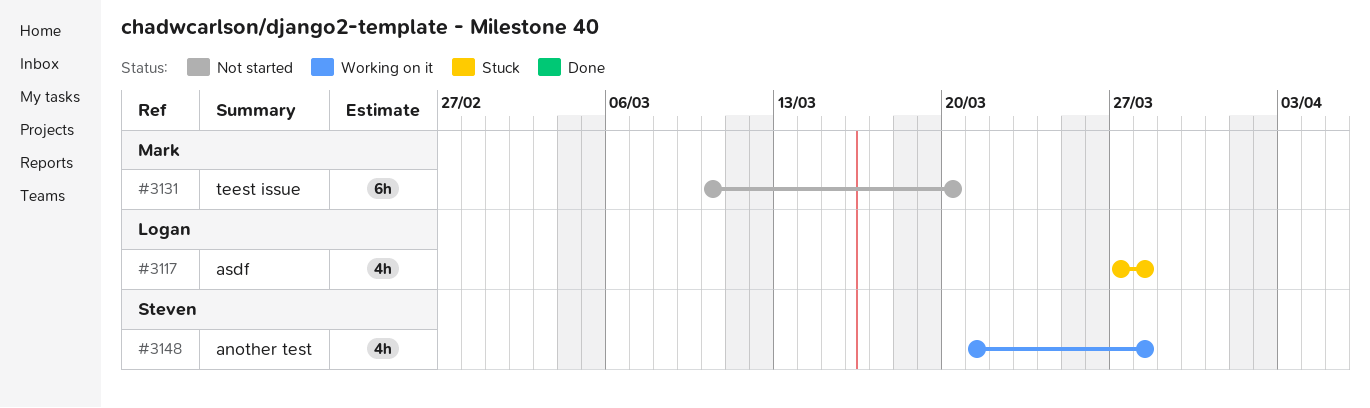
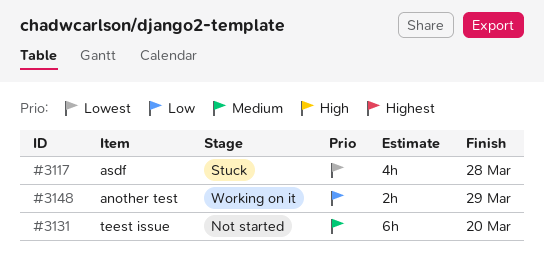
#3148, estimate: 4h -> 2h
#3148, due: Mar 28 -> Mar 29

